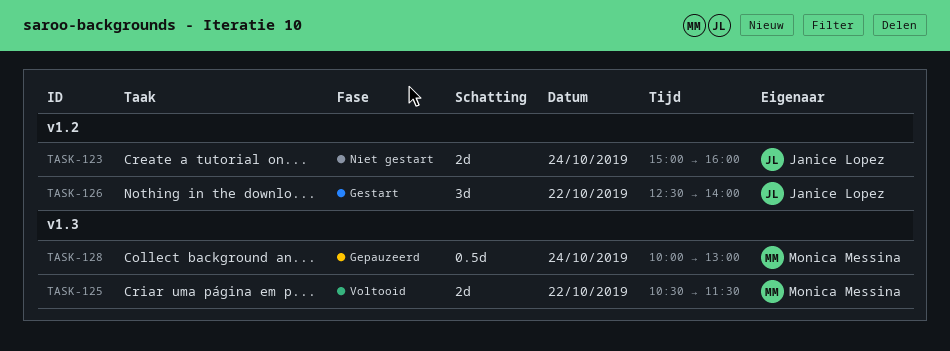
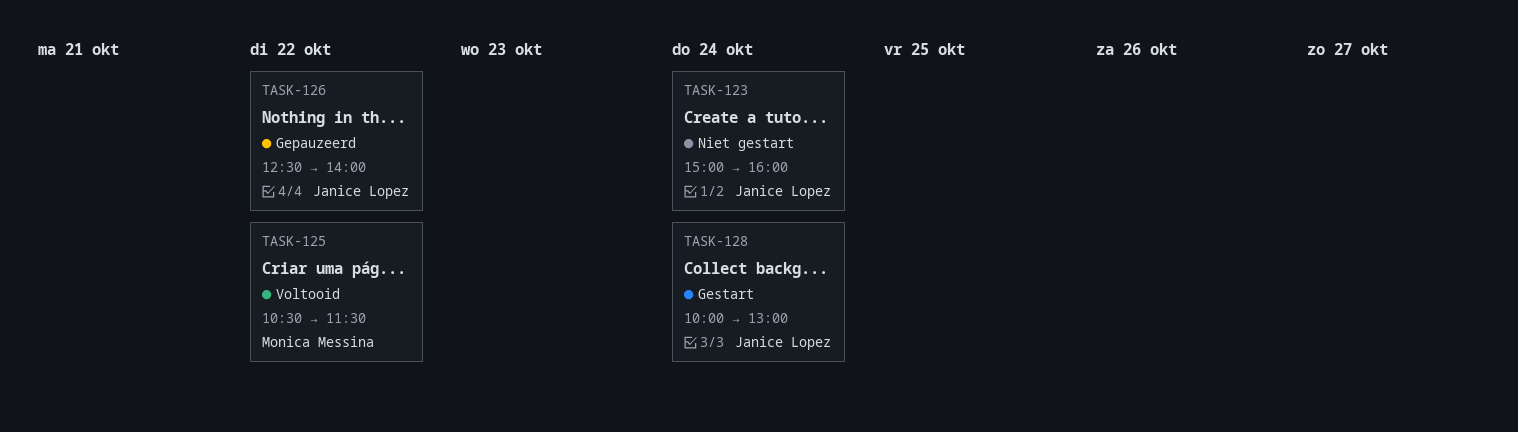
TASK-126, status: Gestart -> Gepauzeerd
TASK-128, status: Gepauzeerd -> Gestart
TASK-128, owner: Monica Messina -> Janice Lopez

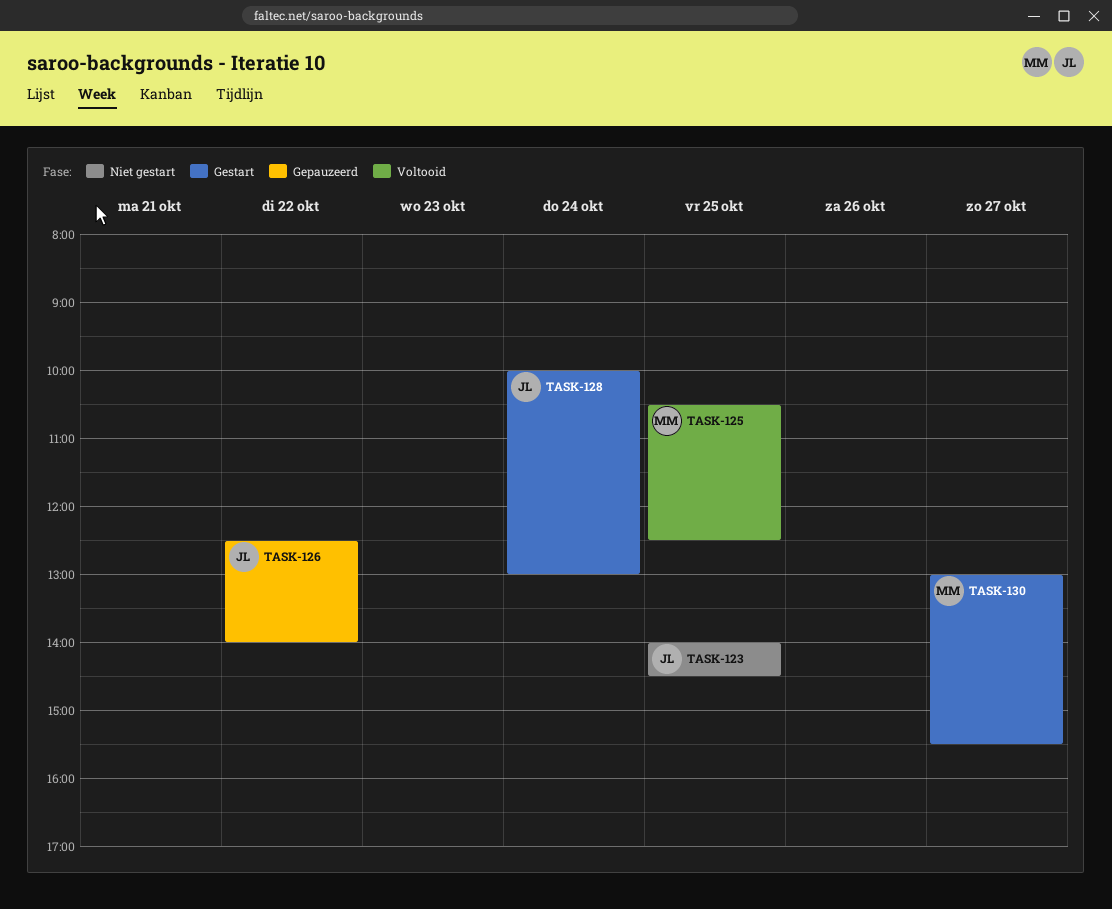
TASK-123, day: Oct 24 -> Oct 25
TASK-123, begins: 15:00 -> 14:00
TASK-123, ends: 16:00 -> 14:30
TASK-125, day: Oct 22 -> Oct 25
TASK-125, ends: 11:30 -> 12:30
TASK-130: none -> present

